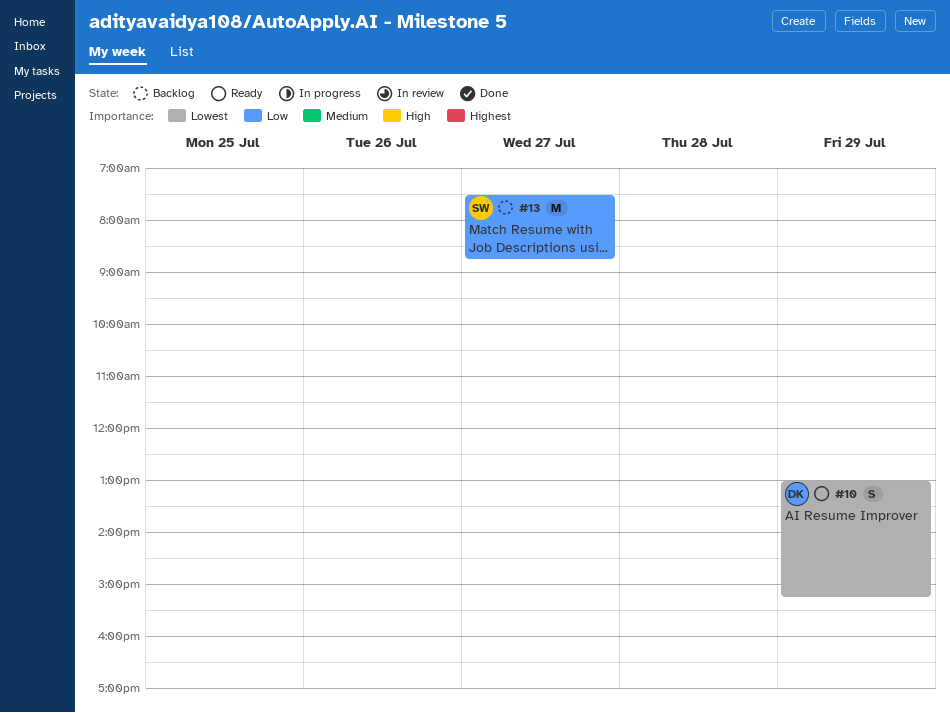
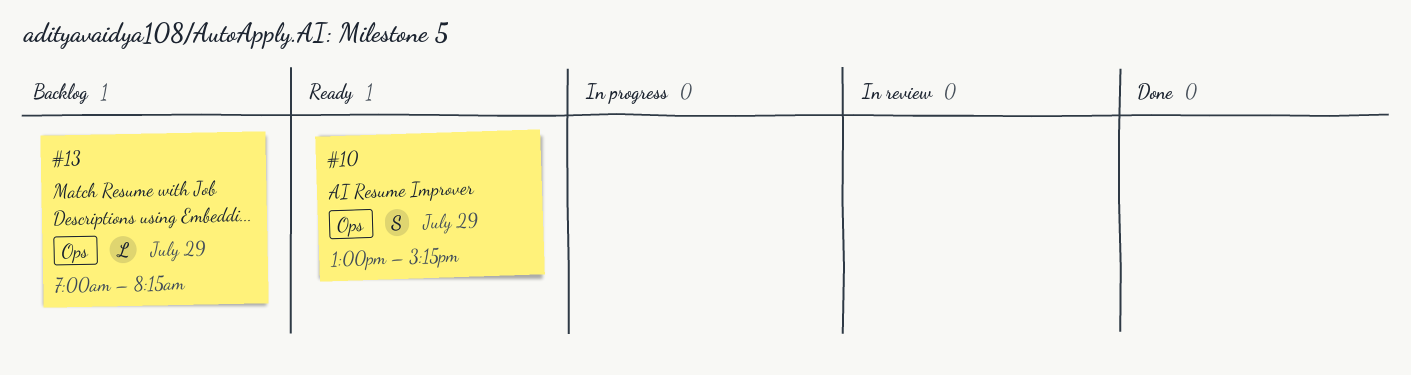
#13, estimate: M -> L
#13, day: Jul 27 -> Jul 29
#13, begins: 07:30 -> 07:00
#13, ends: 08:45 -> 08:15

